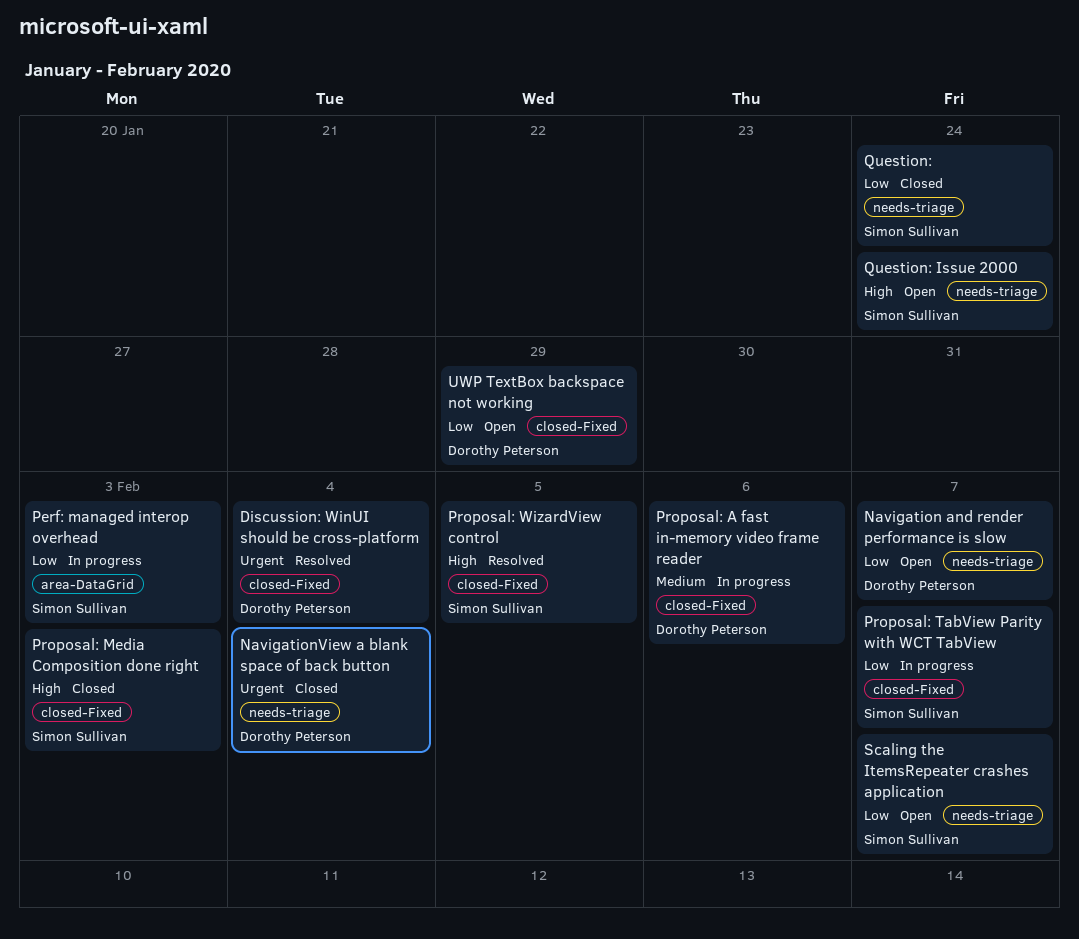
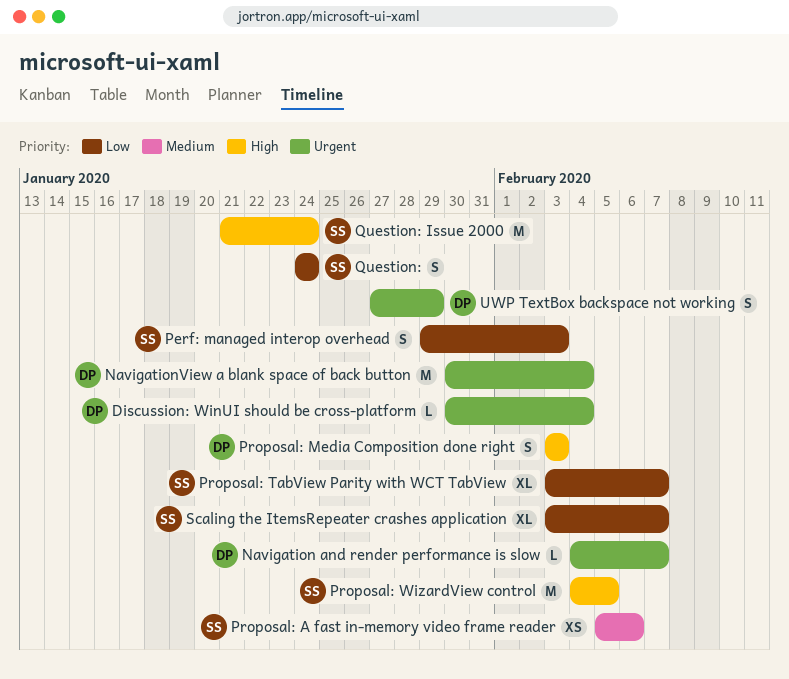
Navigation and render performance is slow, priority: Low -> Urgent
Proposal: A fast in-memory video frame reader, owner: Dorothy Peterson -> Simon Sullivan
Proposal: Media Composition done right, owner: Simon Sullivan -> Dorothy Peterson
UWP TextBox backspace not working, priority: Low -> Urgent

